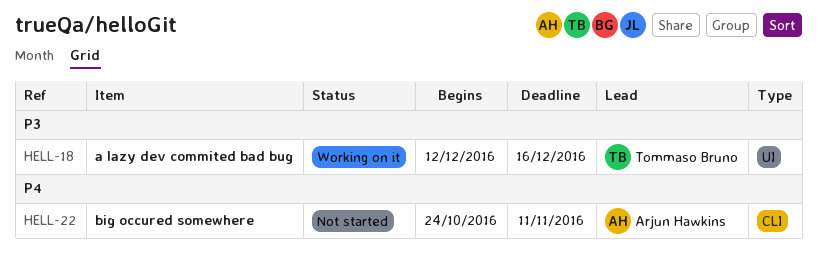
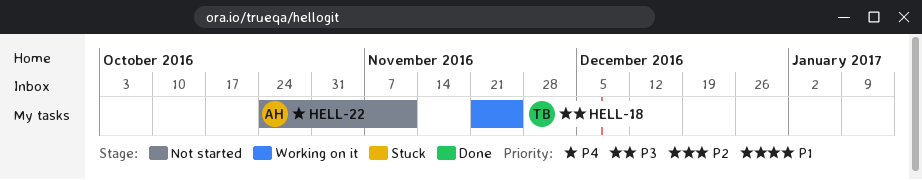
HELL-18, start: Dec 12 -> Nov 21
HELL-18, due: Dec 16 -> Nov 25

